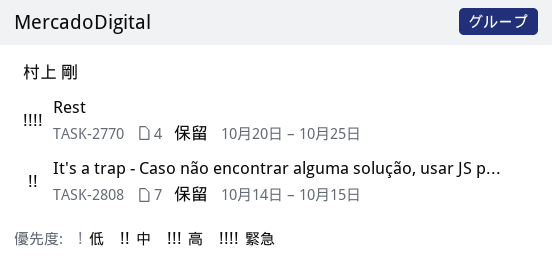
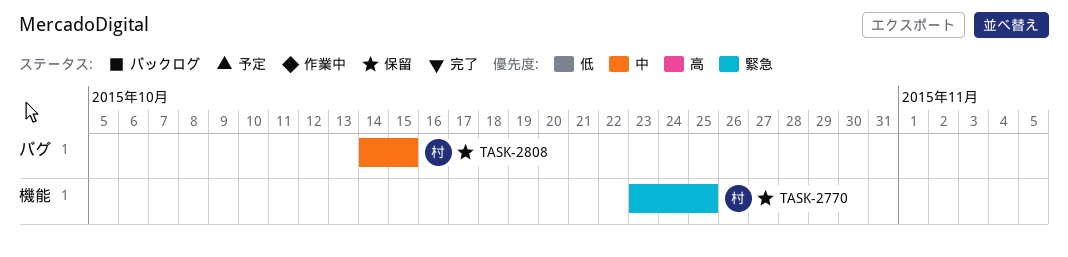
TASK-2770, start: Oct 20 -> Oct 23

